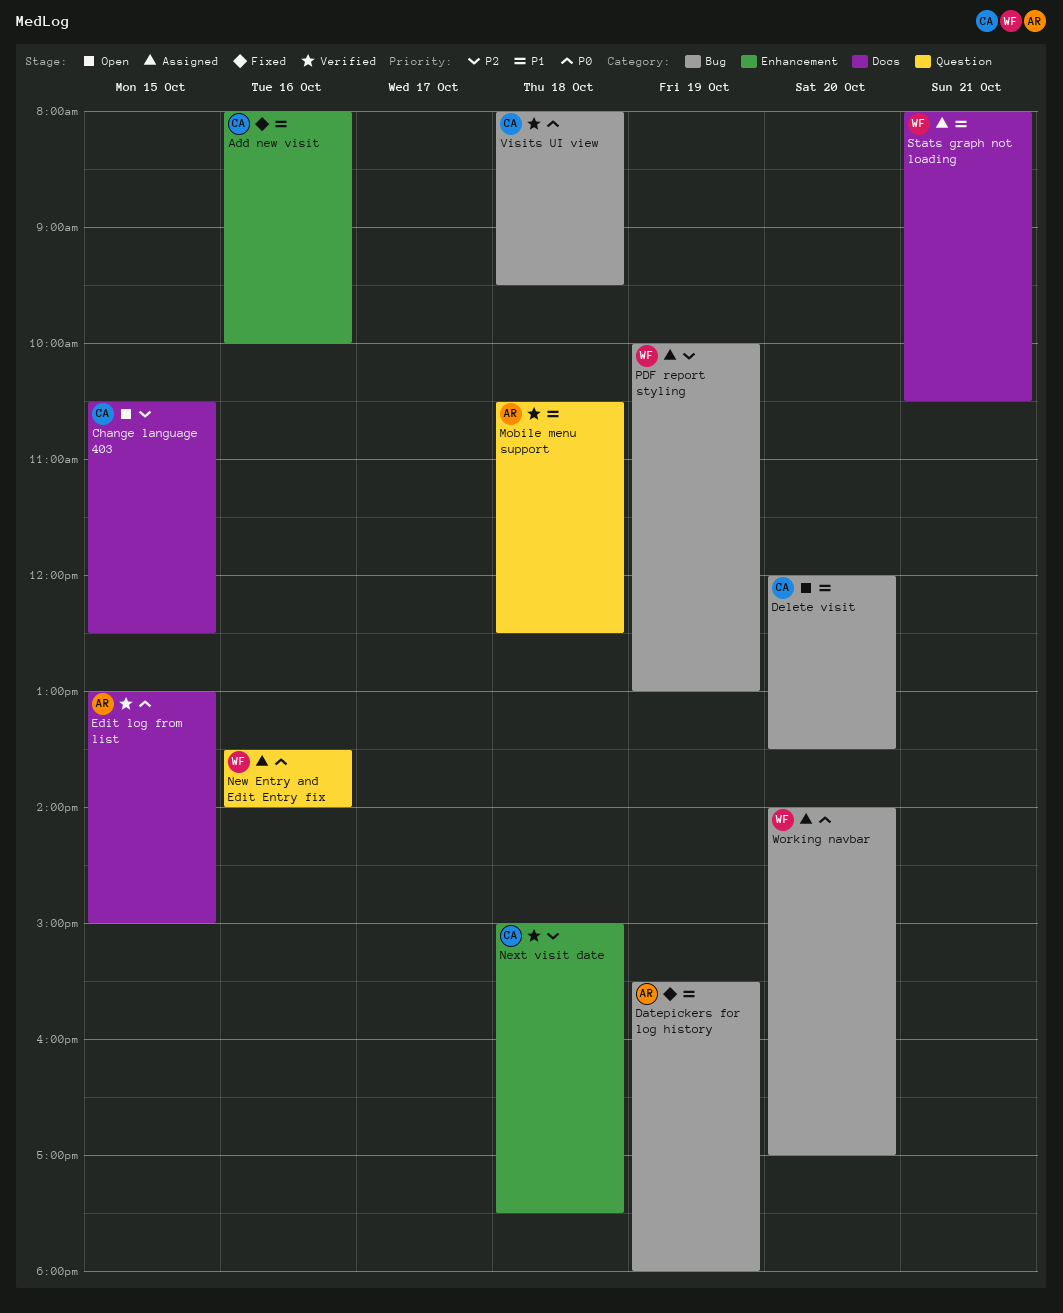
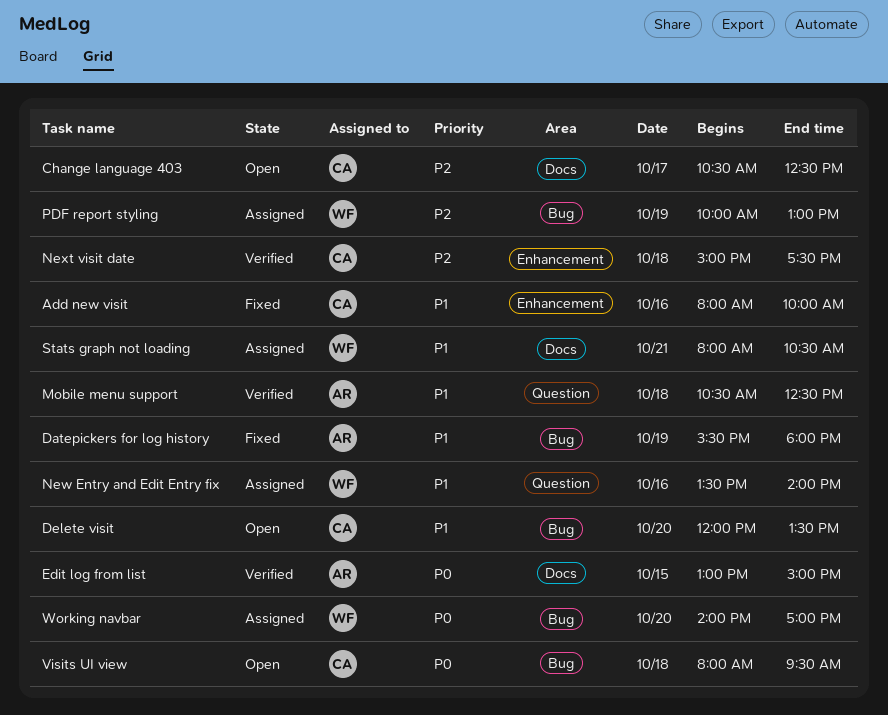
Change language 403, day: Oct 15 -> Oct 17
New Entry and Edit Entry fix, priority: P0 -> P1
Visits UI view, status: Verified -> Open

